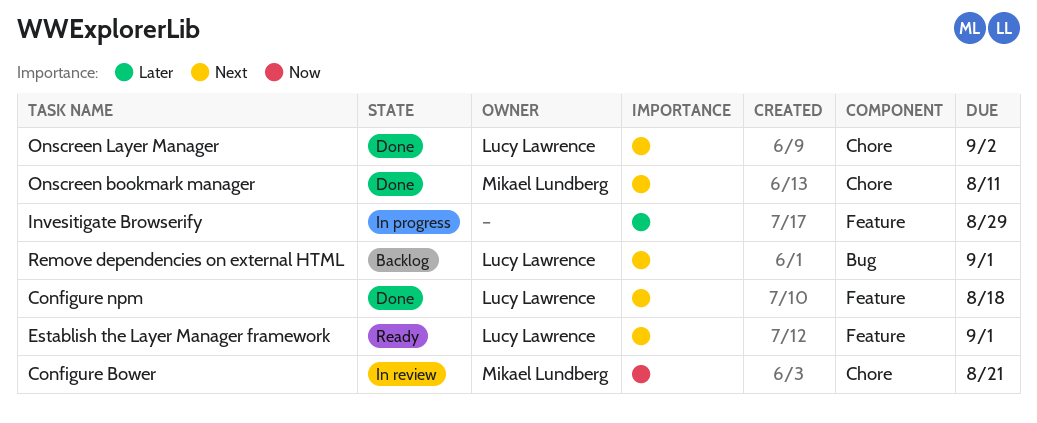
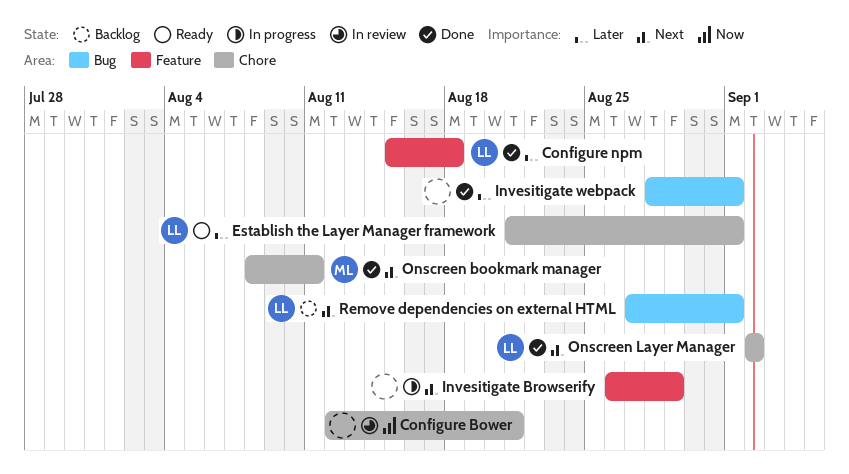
Configure Bower, owner: Mikael Lundberg -> none
Configure npm, priority: Next -> Later
Establish the Layer Manager framework, priority: Next -> Later
Establish the Layer Manager framework, label: Feature -> Chore
Invesitigate Browserify, priority: Later -> Next
Invesitigate webpack: none -> present

